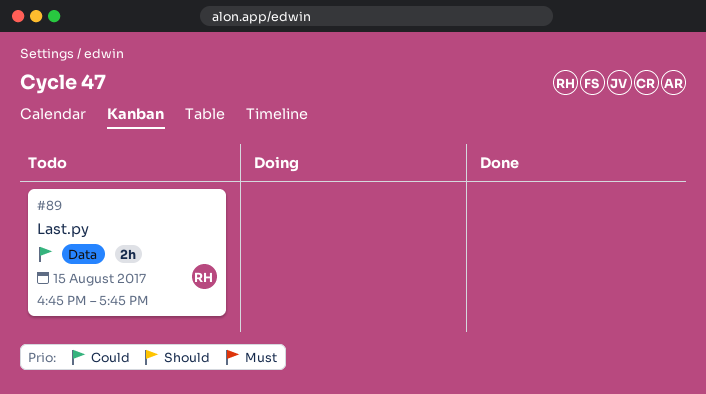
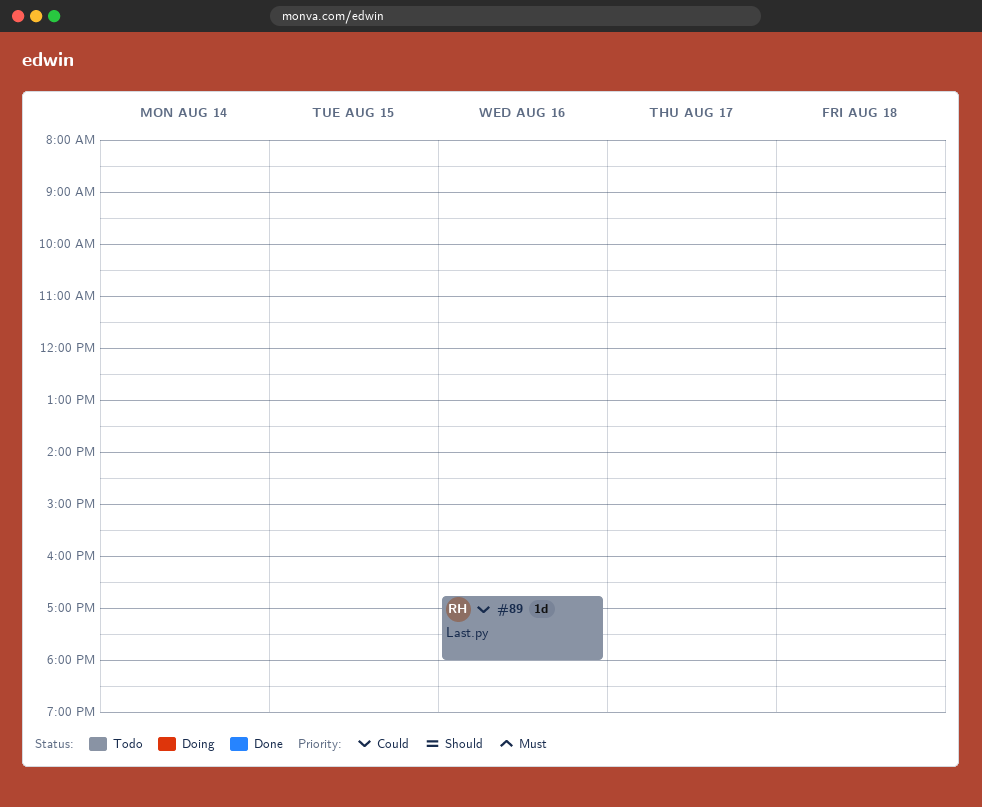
#89, estimate: 2h -> 1d
#89, day: Aug 15 -> Aug 16
#89, ends: 17:45 -> 18:00

